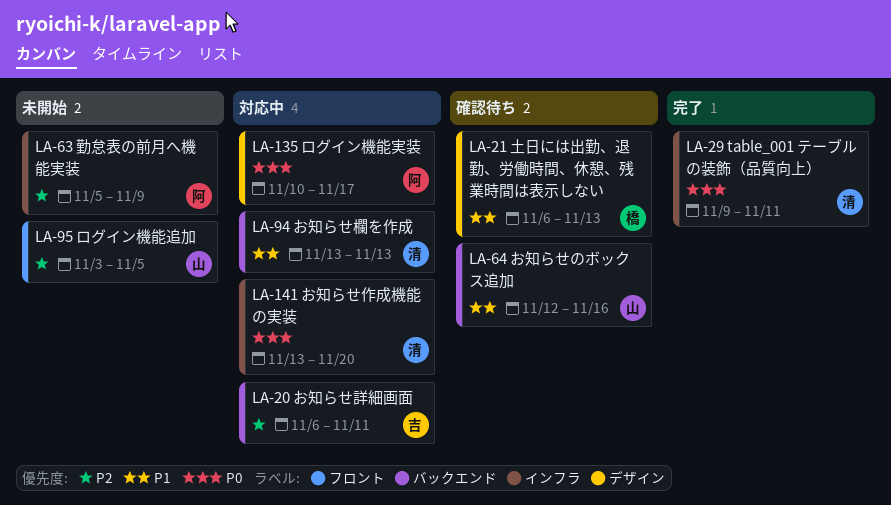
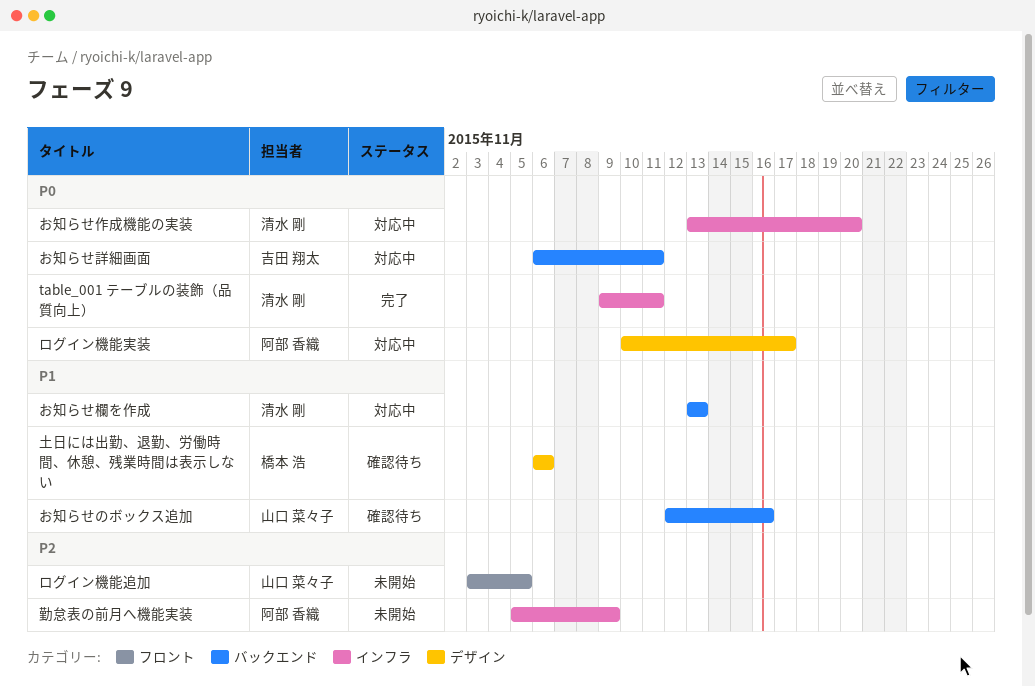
お知らせ詳細画面, priority: P2 -> P0
土日には出勤、退勤、労働時間、休憩、残業時間は表示しない, due: Nov 13 -> Nov 6

